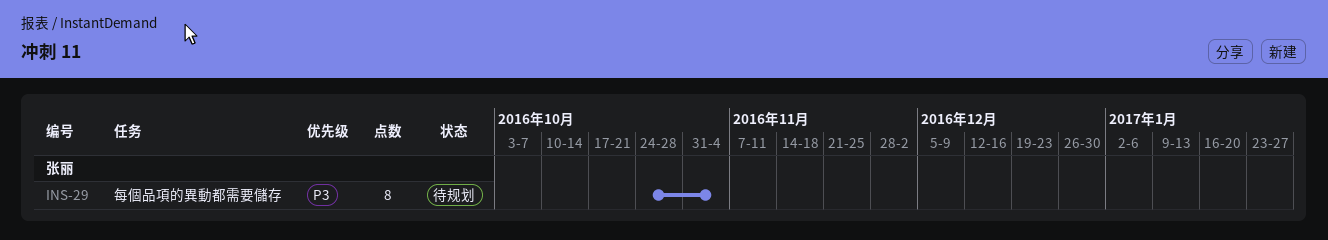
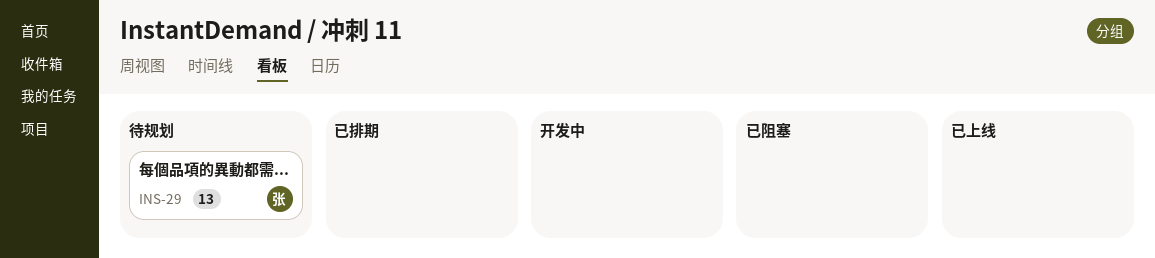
INS-29, estimate: 8 -> 13

